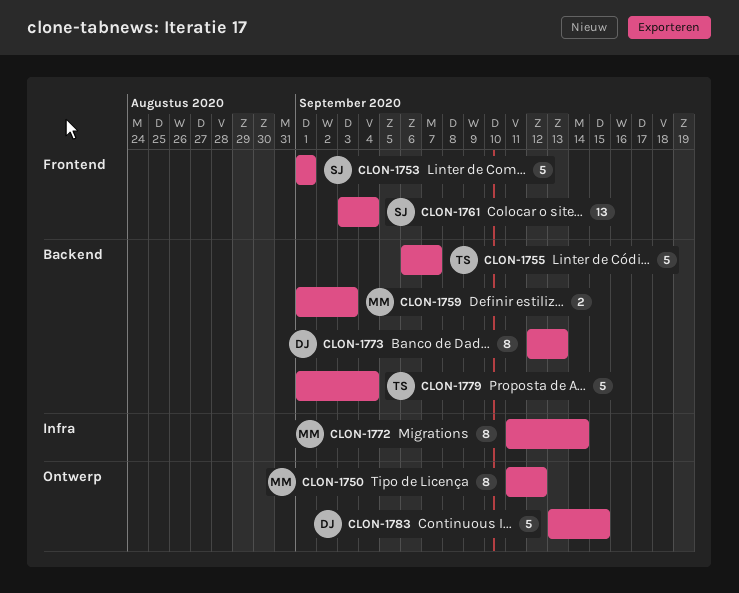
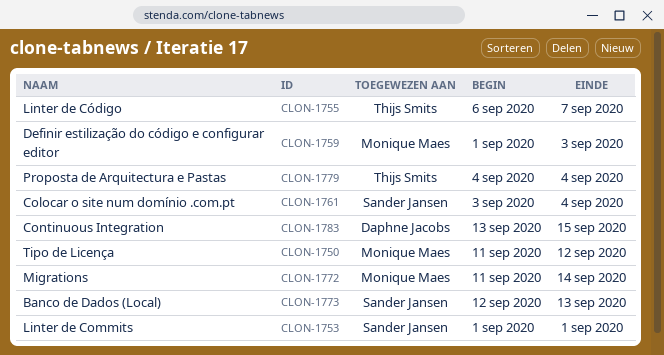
CLON-1773, owner: Daphne Jacobs -> Sander Jansen
CLON-1779, start: Sep 1 -> Sep 4

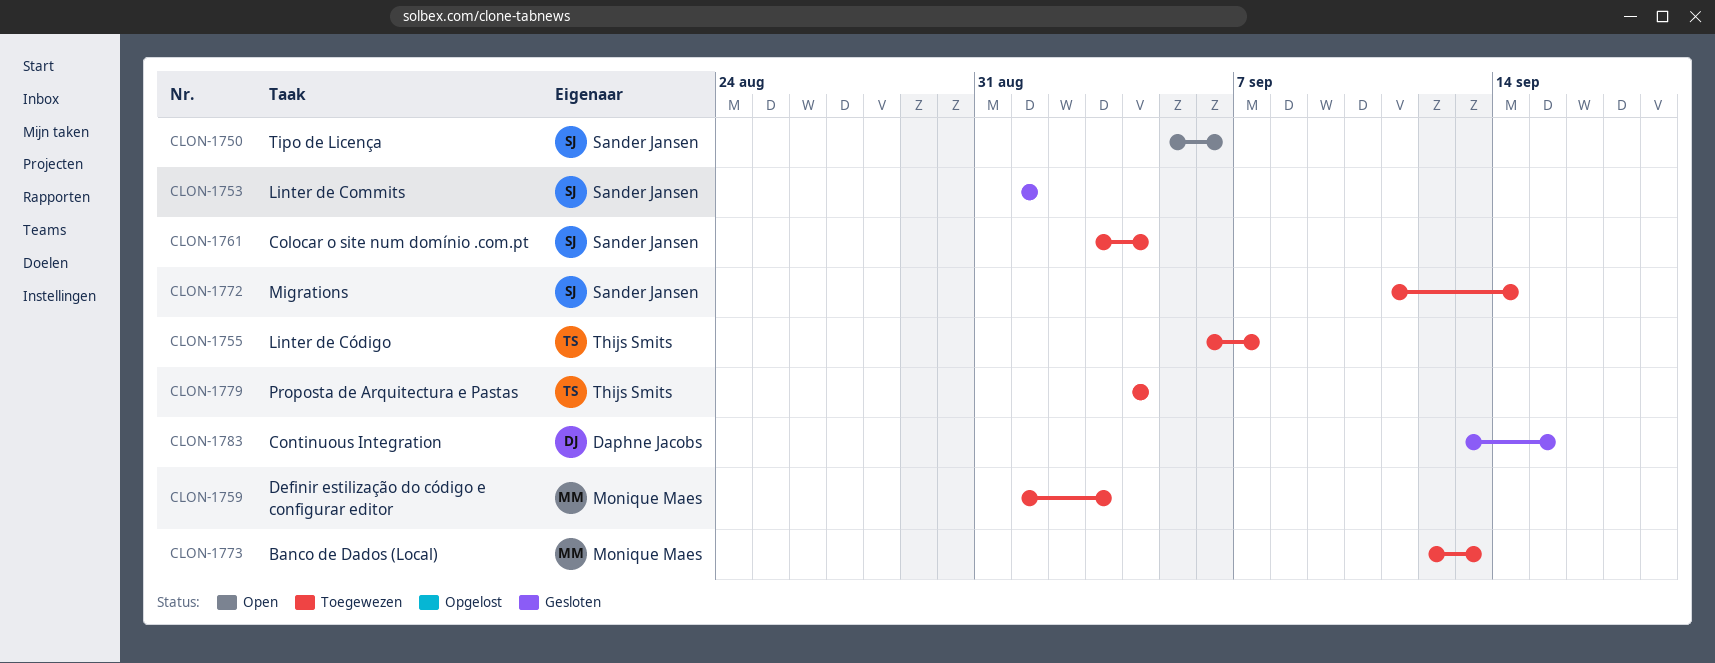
CLON-1750, owner: Monique Maes -> Sander Jansen
CLON-1750, start: Sep 11 -> Sep 5
CLON-1750, due: Sep 12 -> Sep 6
CLON-1772, owner: Monique Maes -> Sander Jansen
CLON-1773, owner: Sander Jansen -> Monique Maes

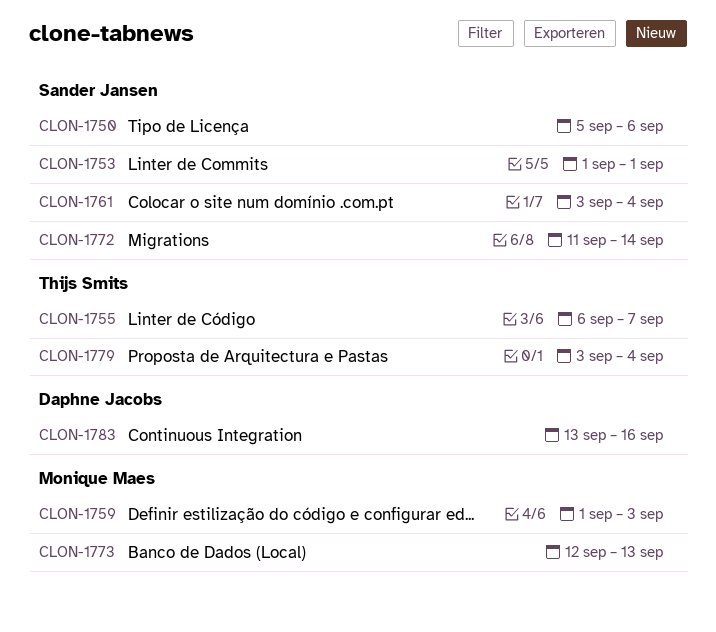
CLON-1779, start: Sep 4 -> Sep 3
CLON-1783, due: Sep 15 -> Sep 16

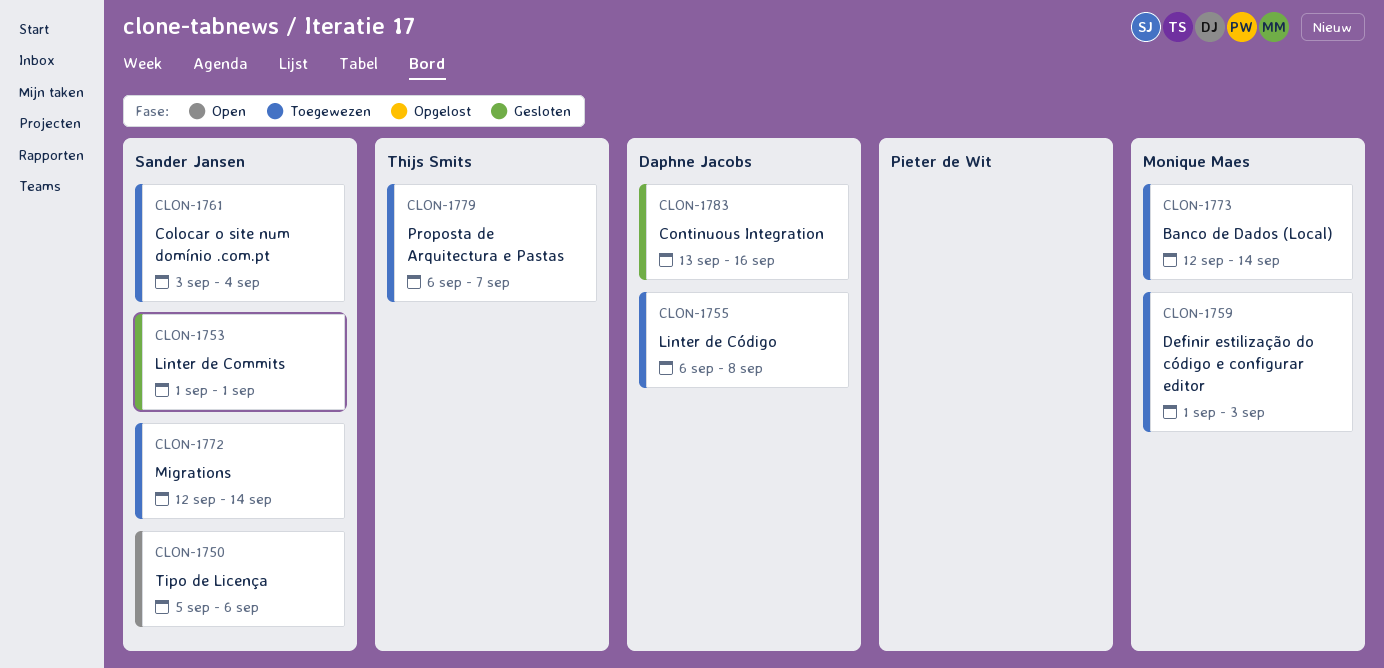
CLON-1755, owner: Thijs Smits -> Daphne Jacobs
CLON-1755, due: Sep 7 -> Sep 8
CLON-1772, start: Sep 11 -> Sep 12
CLON-1773, due: Sep 13 -> Sep 14
CLON-1779, start: Sep 3 -> Sep 6
CLON-1779, due: Sep 4 -> Sep 7

